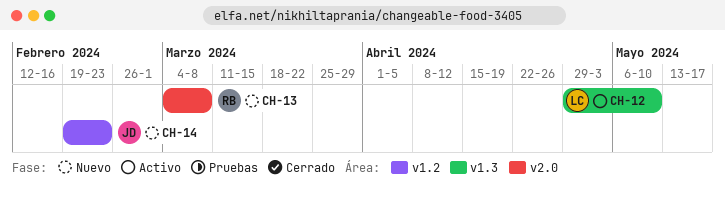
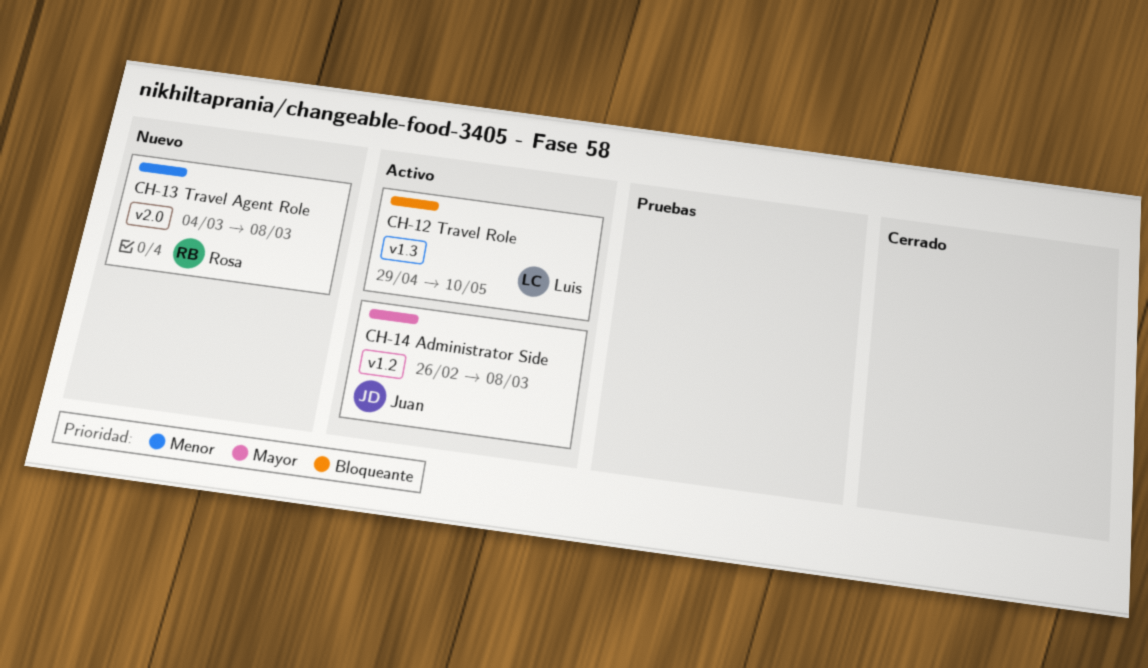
CH-14, status: Nuevo -> Activo
CH-14, start: Feb 19 -> Feb 26
CH-14, due: Feb 23 -> Mar 8

